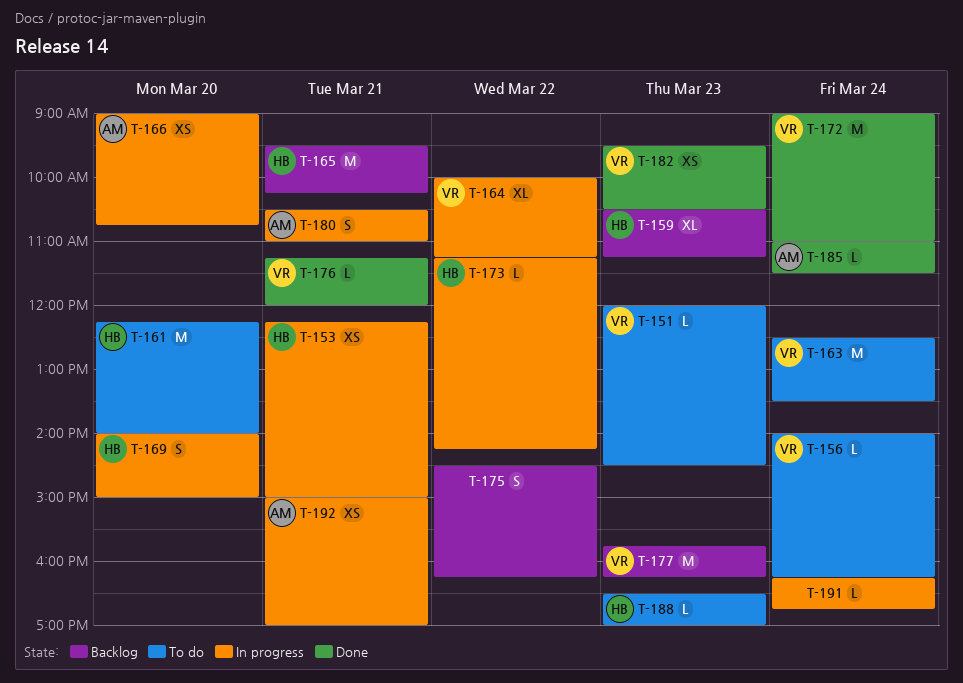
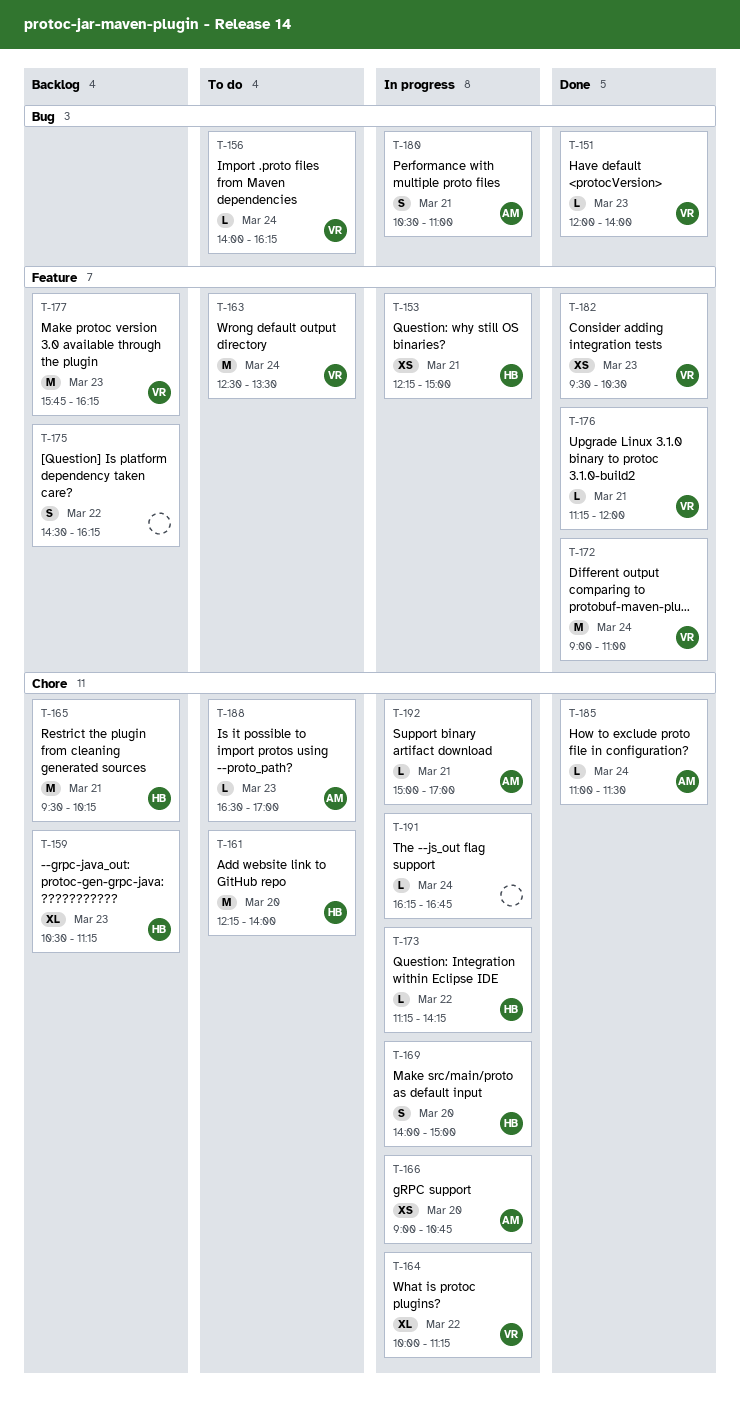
T-151, status: To do -> Done
T-151, ends: 14:30 -> 14:00
T-188, owner: HB -> AM
T-192, estimate: XS -> L

